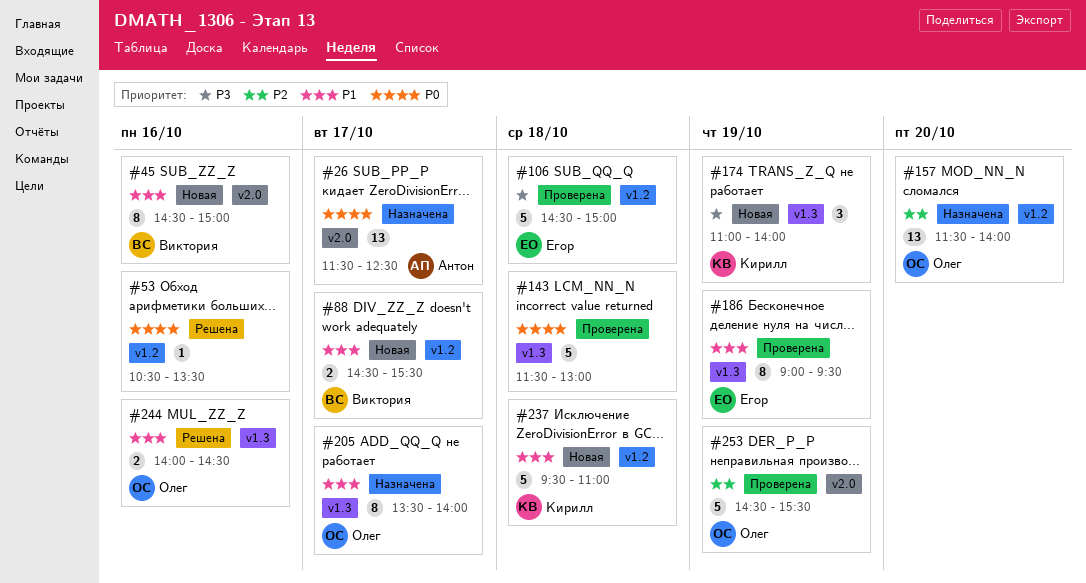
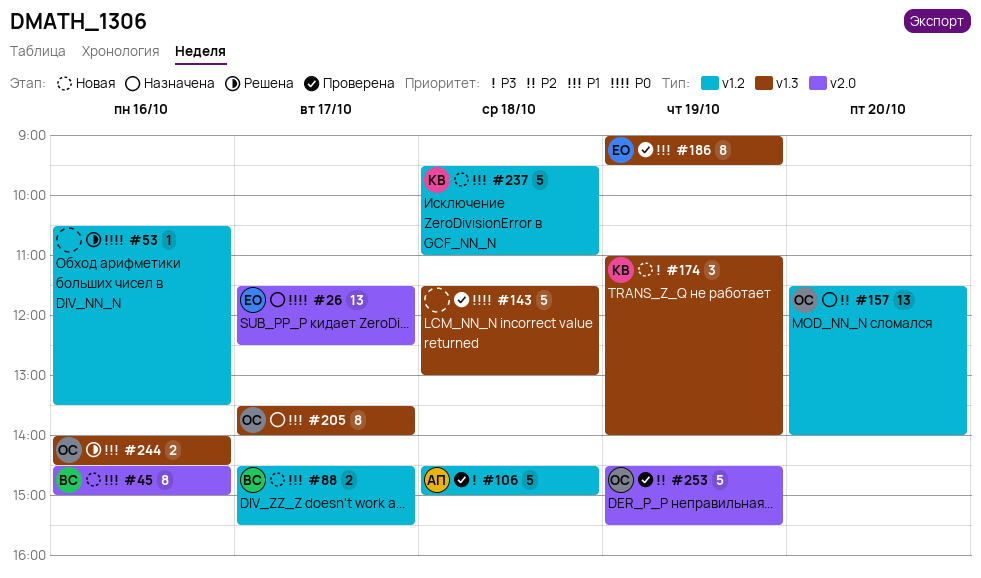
#26, owner: Антон -> Егор
#106, owner: Егор -> Антон

